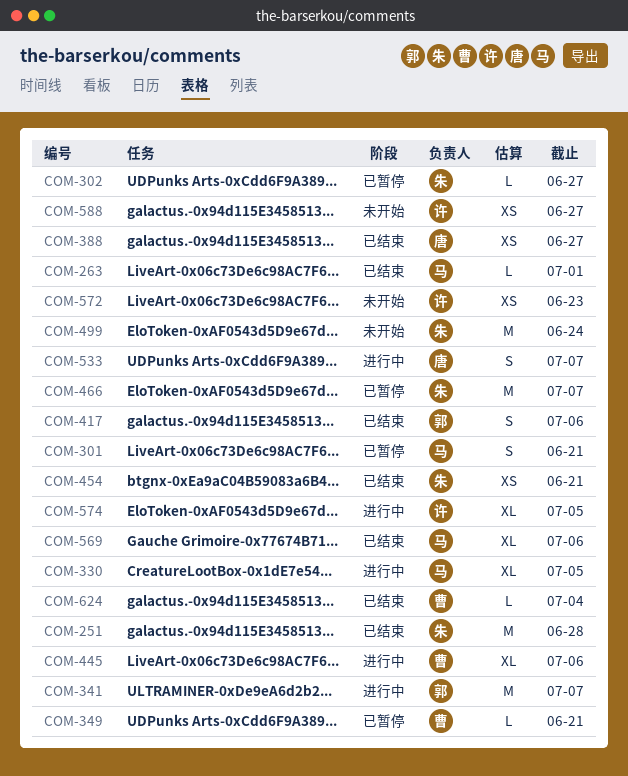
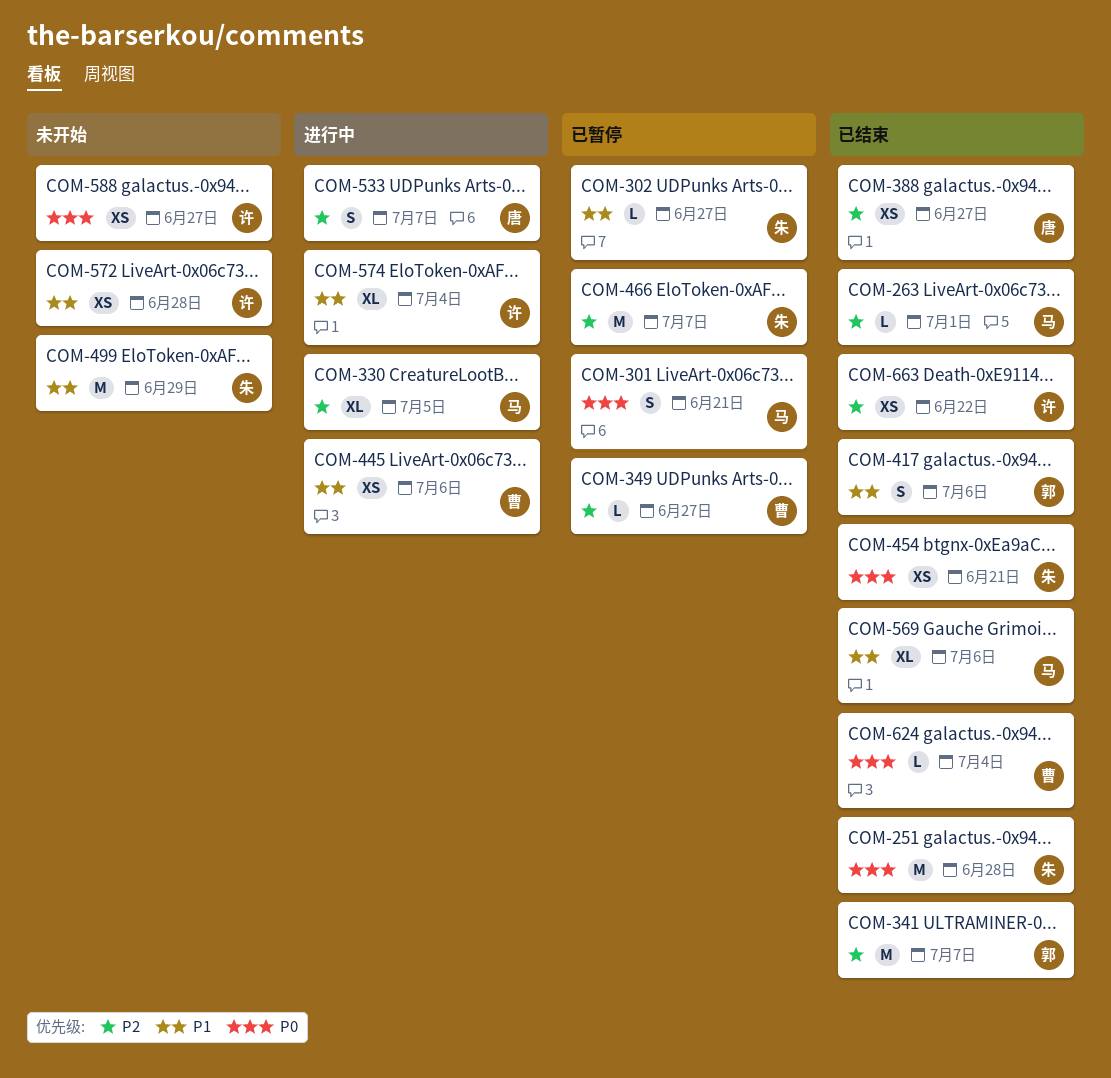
COM-341, status: 进行中 -> 已结束
COM-349, due: Jun 21 -> Jun 27
COM-445, estimate: XL -> XS
COM-499, due: Jun 24 -> Jun 29
COM-572, due: Jun 23 -> Jun 28
COM-574, due: Jul 5 -> Jul 4
COM-663: none -> present

